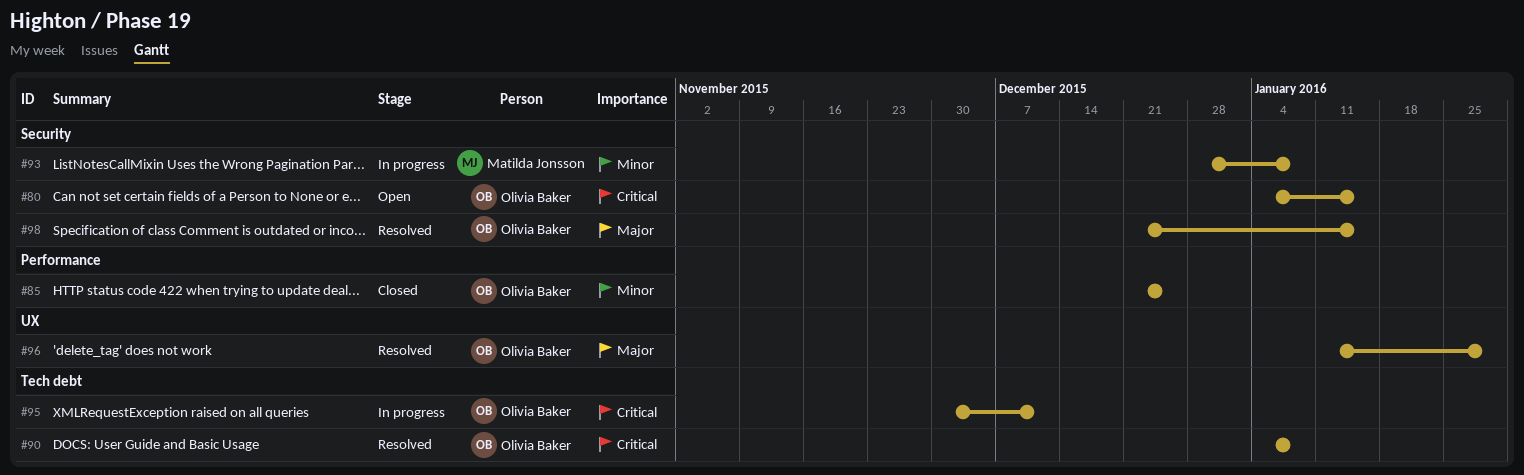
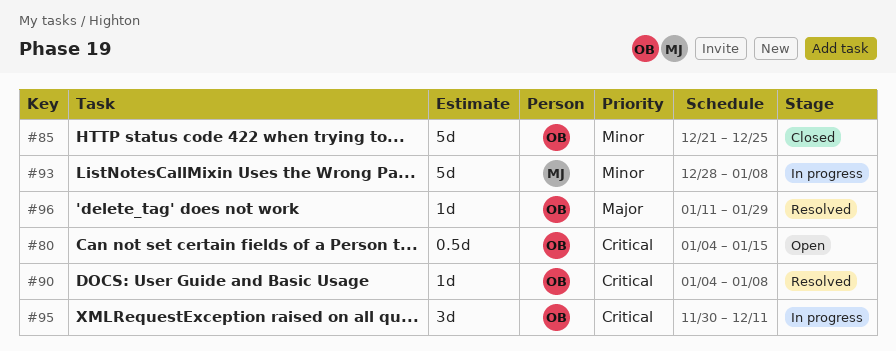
#98: present -> none

